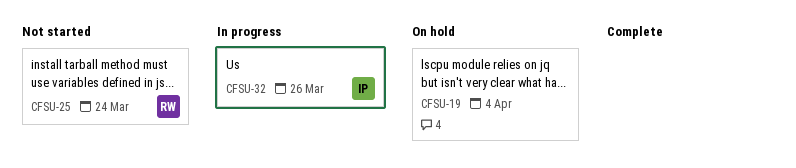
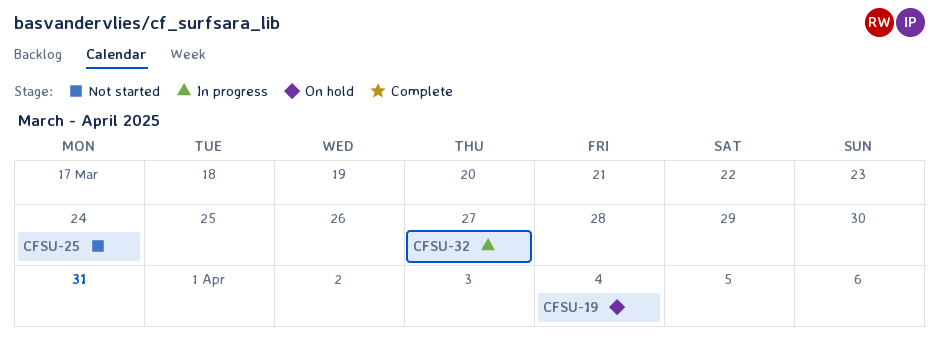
CFSU-32, due: Mar 26 -> Mar 27

